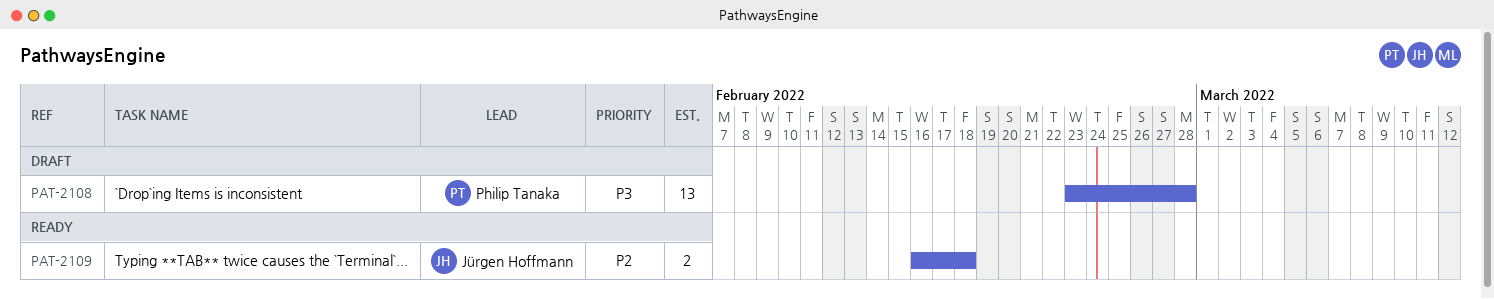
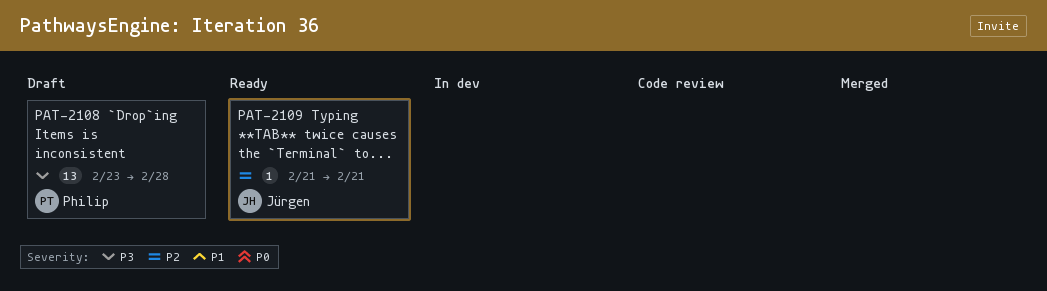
PAT-2109, estimate: 2 -> 1
PAT-2109, start: Feb 16 -> Feb 21
PAT-2109, due: Feb 18 -> Feb 21

